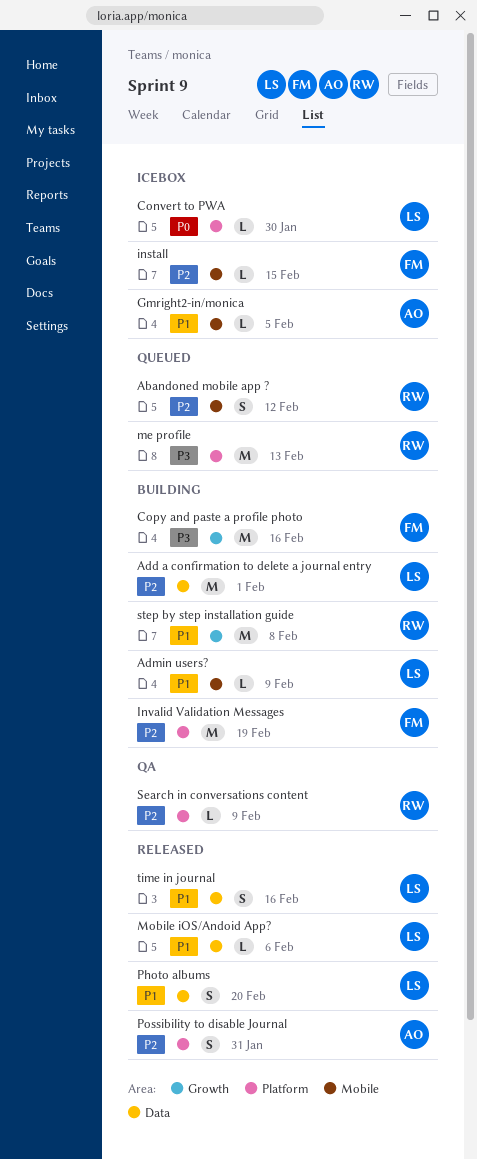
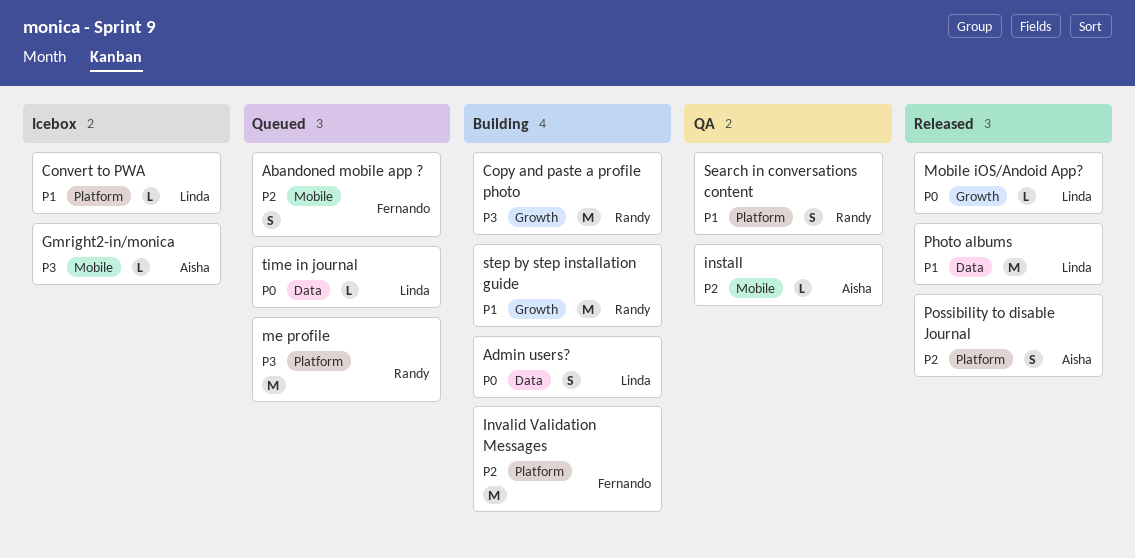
Abandoned mobile app ?, owner: Randy -> Fernando
Add a confirmation to delete a journal entry: present -> none
Admin users?, priority: P1 -> P0
Admin users?, label: Mobile -> Data
Admin users?, estimate: L -> S
Convert to PWA, priority: P0 -> P1
Copy and paste a profile photo, owner: Fernando -> Randy
Gmright2-in/monica, priority: P1 -> P3
install, status: Icebox -> QA
install, owner: Fernando -> Aisha
Mobile iOS/Andoid App?, priority: P1 -> P0
Mobile iOS/Andoid App?, label: Data -> Growth
Photo albums, estimate: S -> M
Search in conversations content, priority: P2 -> P1
Search in conversations content, estimate: L -> S
time in journal, status: Released -> Queued
time in journal, priority: P1 -> P0
time in journal, estimate: S -> L

